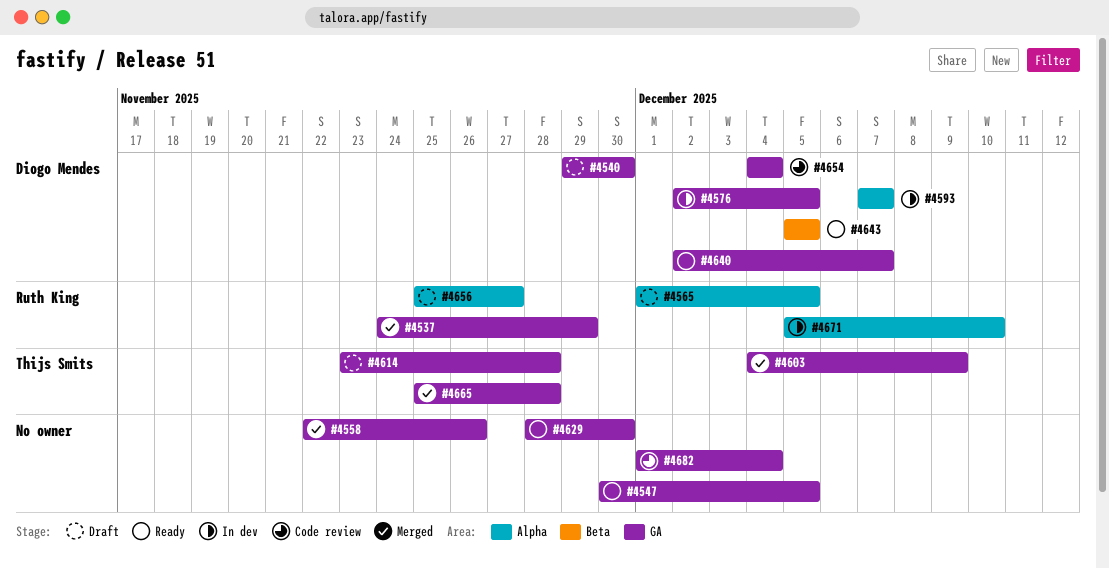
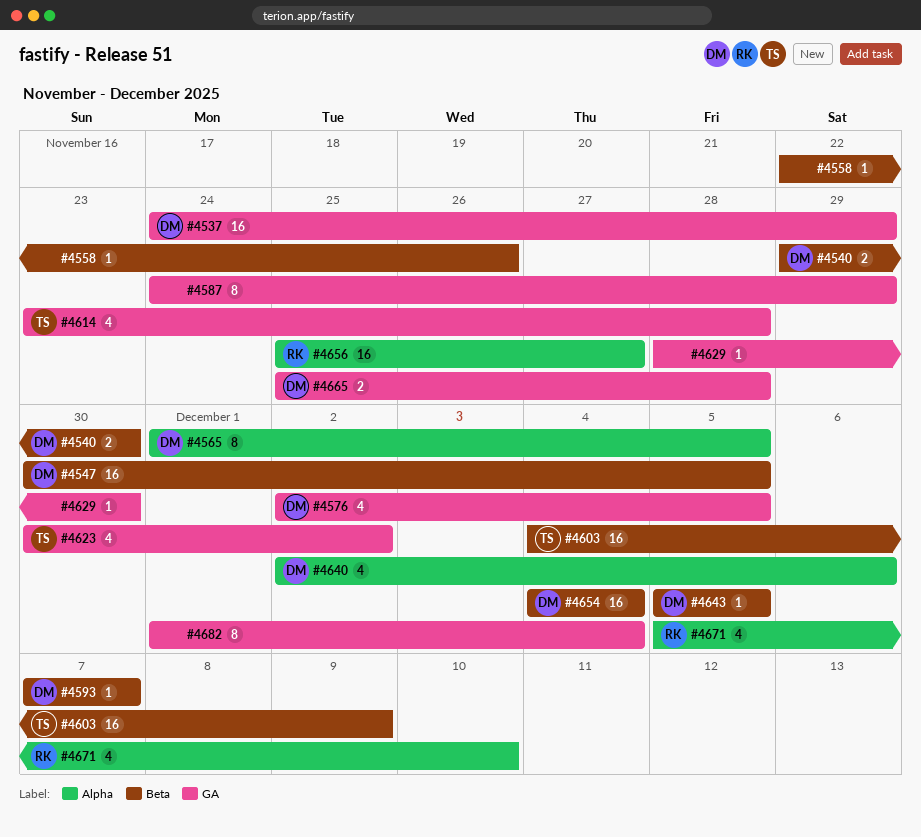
#4537, owner: Ruth King -> Diogo Mendes
#4540, label: GA -> Beta
#4547, owner: none -> Diogo Mendes
#4547, label: GA -> Beta
#4558, label: GA -> Beta
#4565, owner: Ruth King -> Diogo Mendes
#4587: none -> present
#4593, label: Alpha -> Beta
#4603, label: GA -> Beta
#4623: none -> present
#4640, label: GA -> Alpha
#4640, due: Dec 7 -> Dec 6
#4654, label: GA -> Beta
#4665, owner: Thijs Smits -> Diogo Mendes

